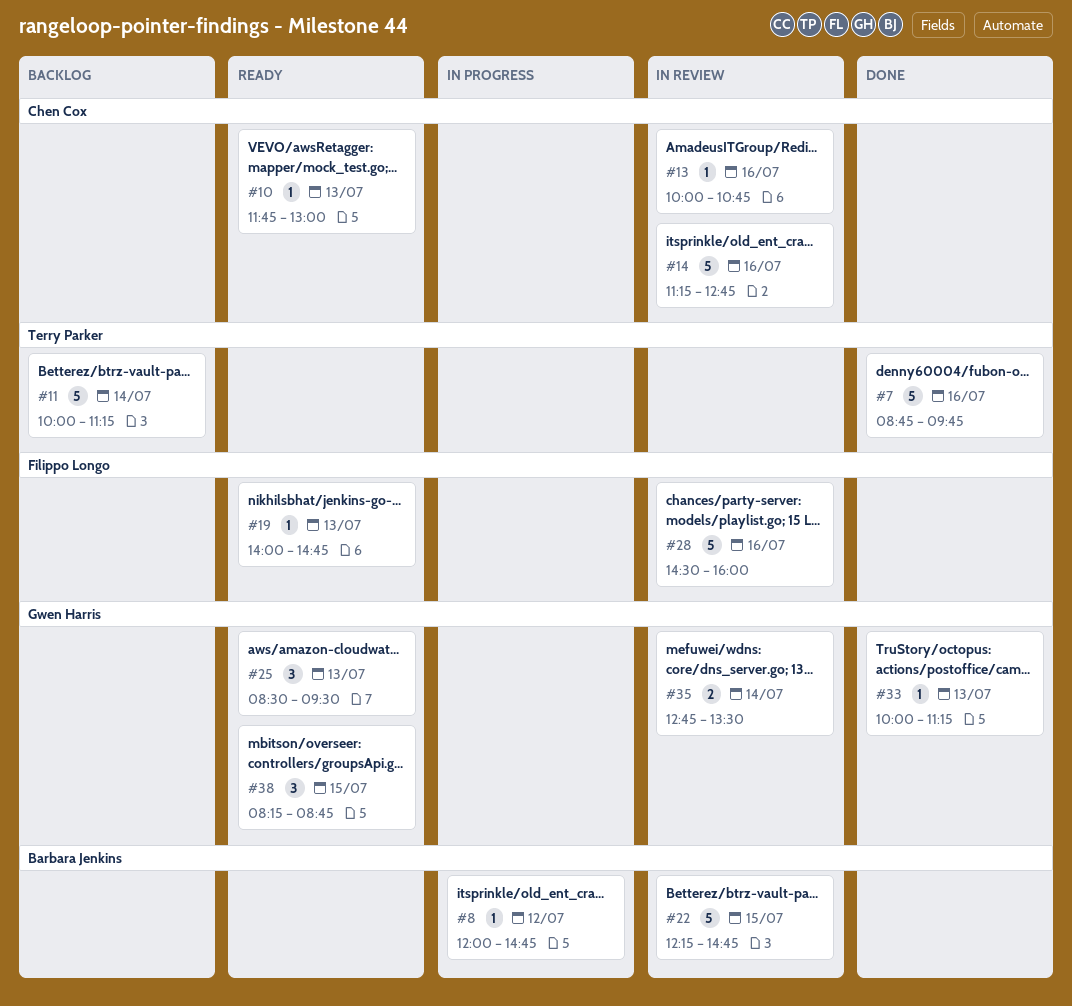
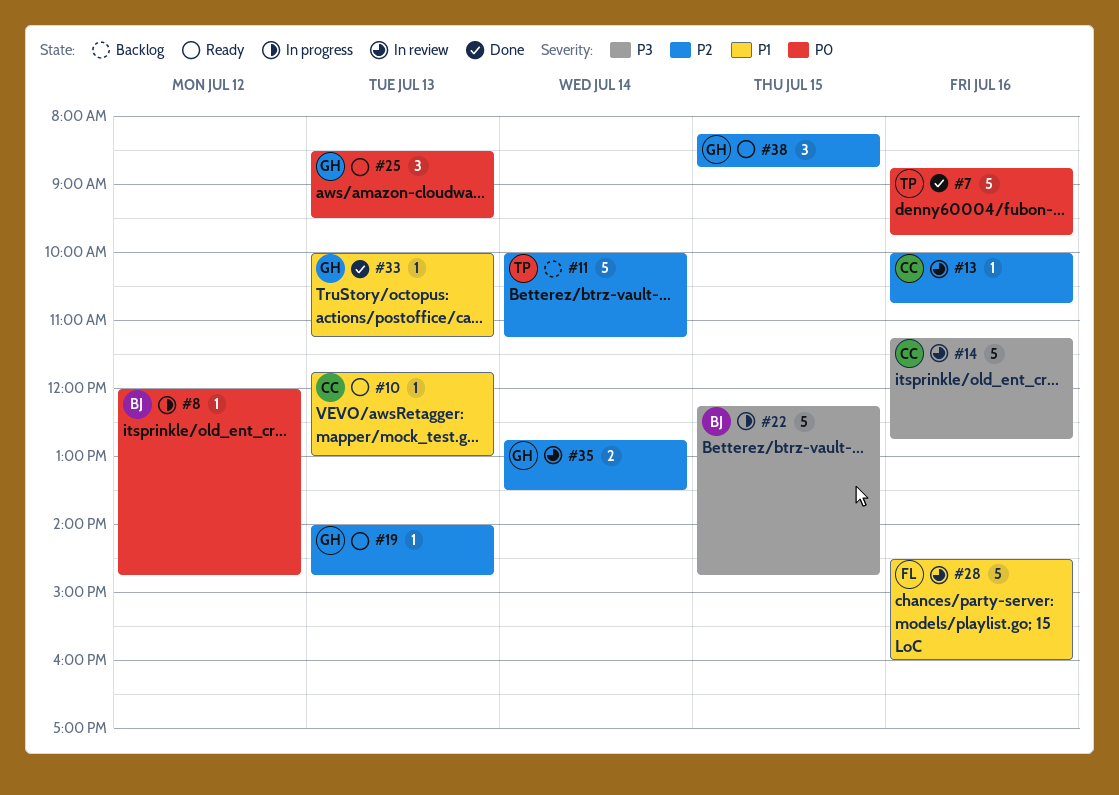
#19, owner: Filippo Longo -> Gwen Harris
#22, status: In review -> In progress

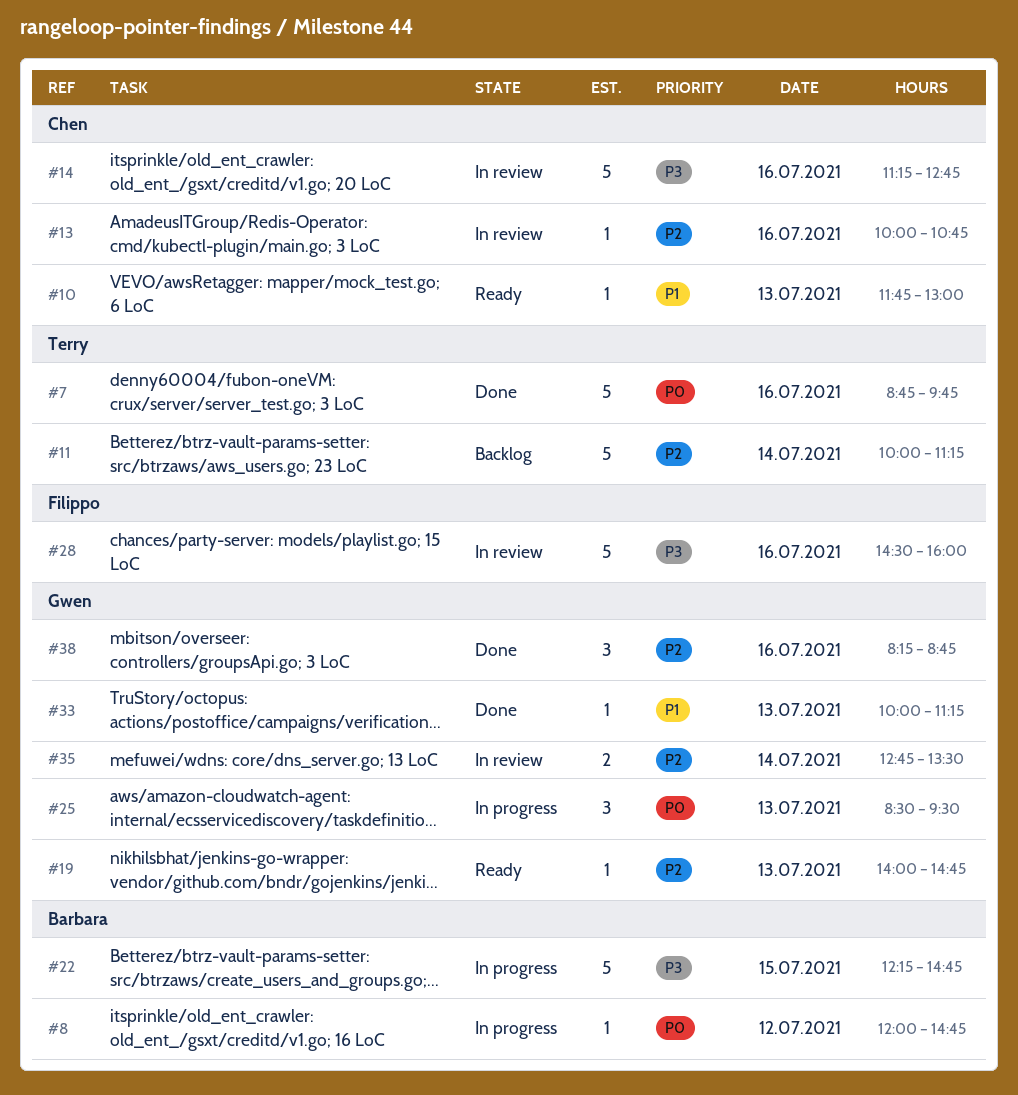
#25, status: Ready -> In progress
#28, priority: P1 -> P3
#38, status: Ready -> Done
#38, day: Jul 15 -> Jul 16

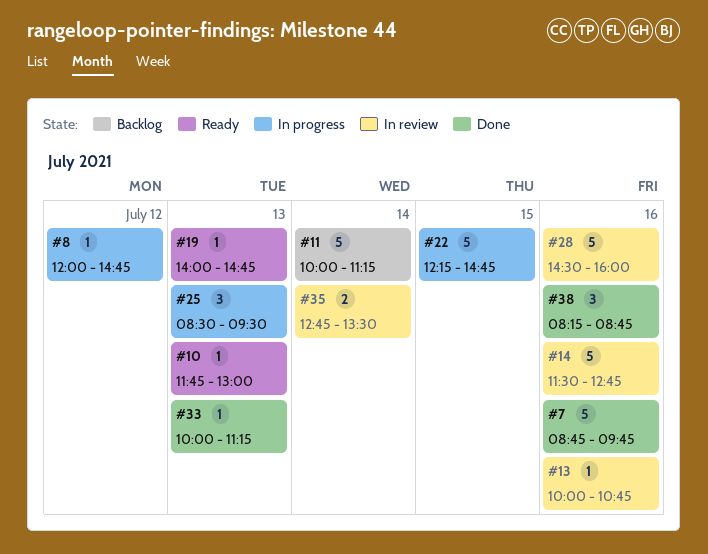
#14, begins: 11:15 -> 11:30

